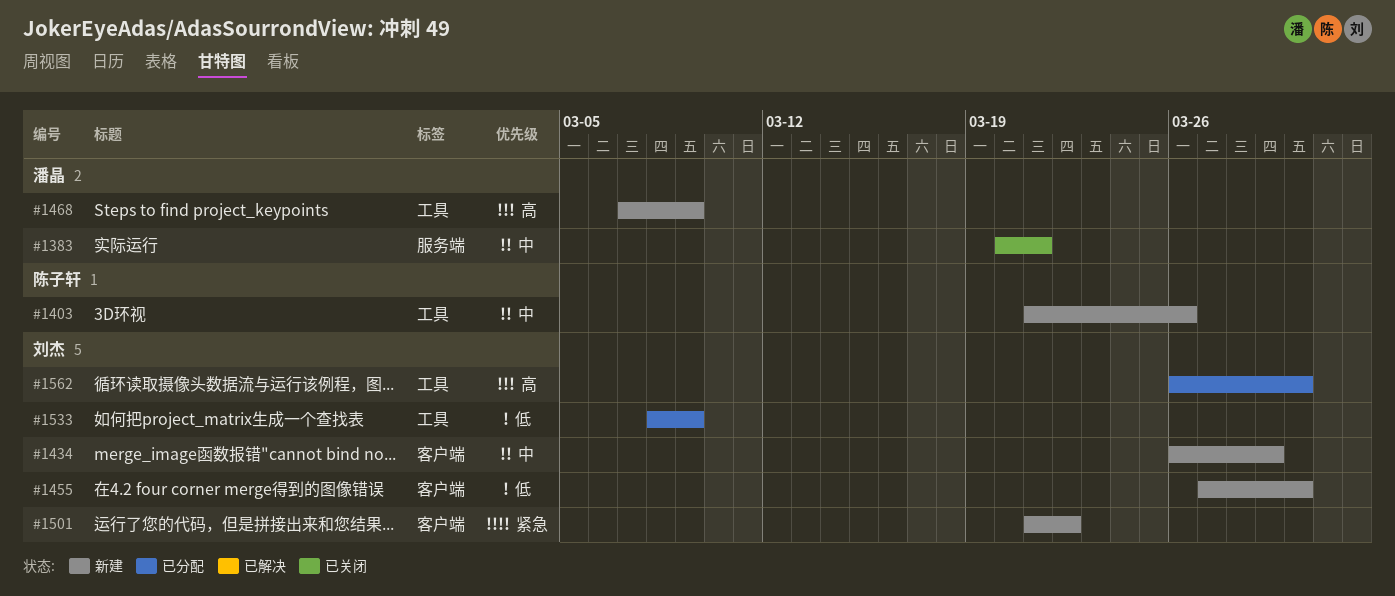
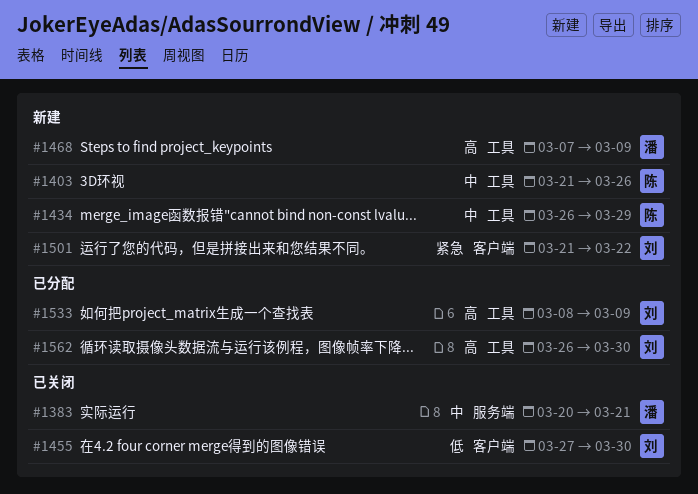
#1434, owner: 刘杰 -> 陈子轩
#1434, label: 客户端 -> 工具
#1455, status: 新建 -> 已关闭
#1533, priority: 低 -> 高

